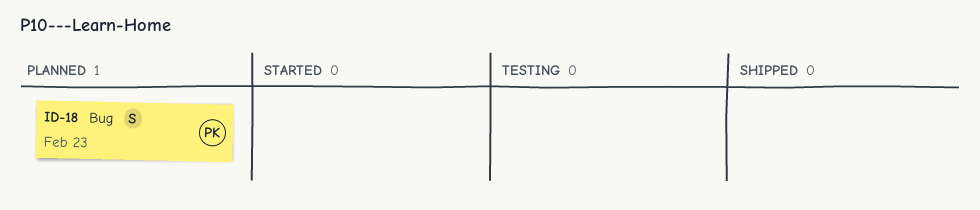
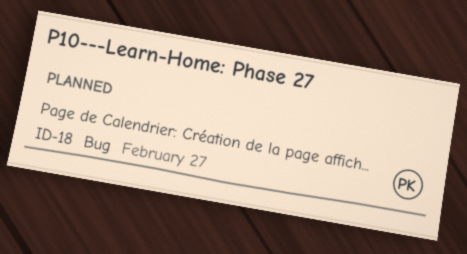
ID-18, due: Feb 23 -> Feb 27

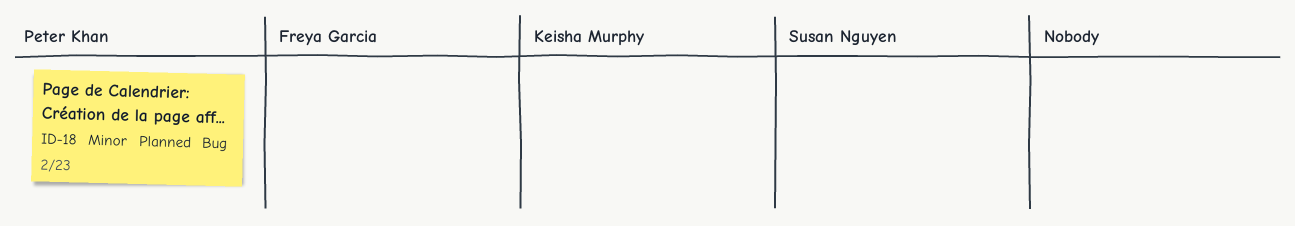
ID-18, due: Feb 27 -> Feb 23

